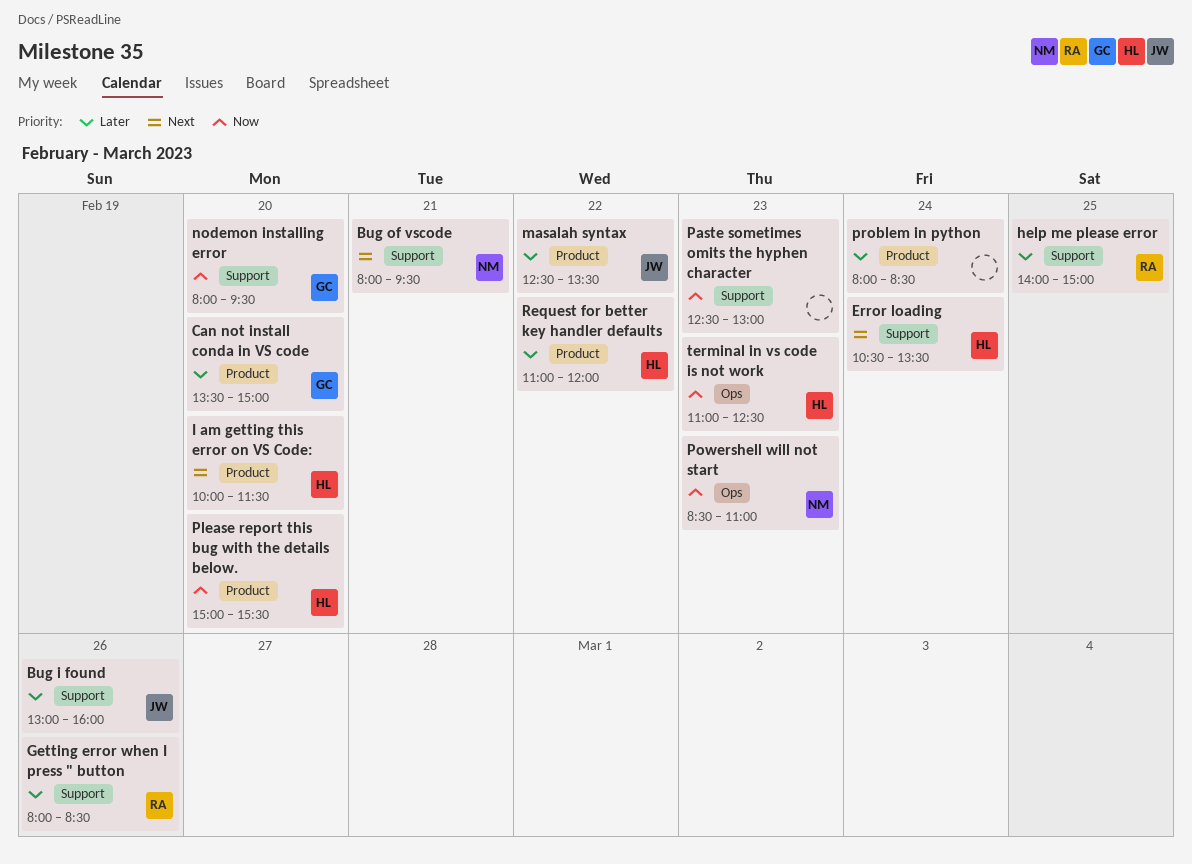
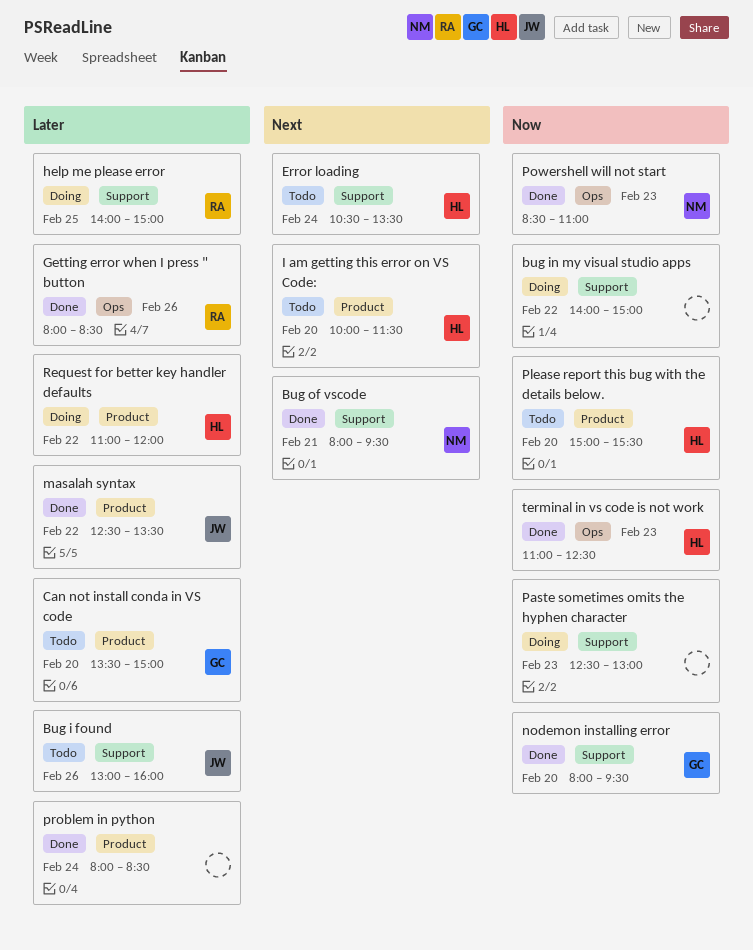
bug in my visual studio apps: none -> present
Getting error when I press " button, label: Support -> Ops

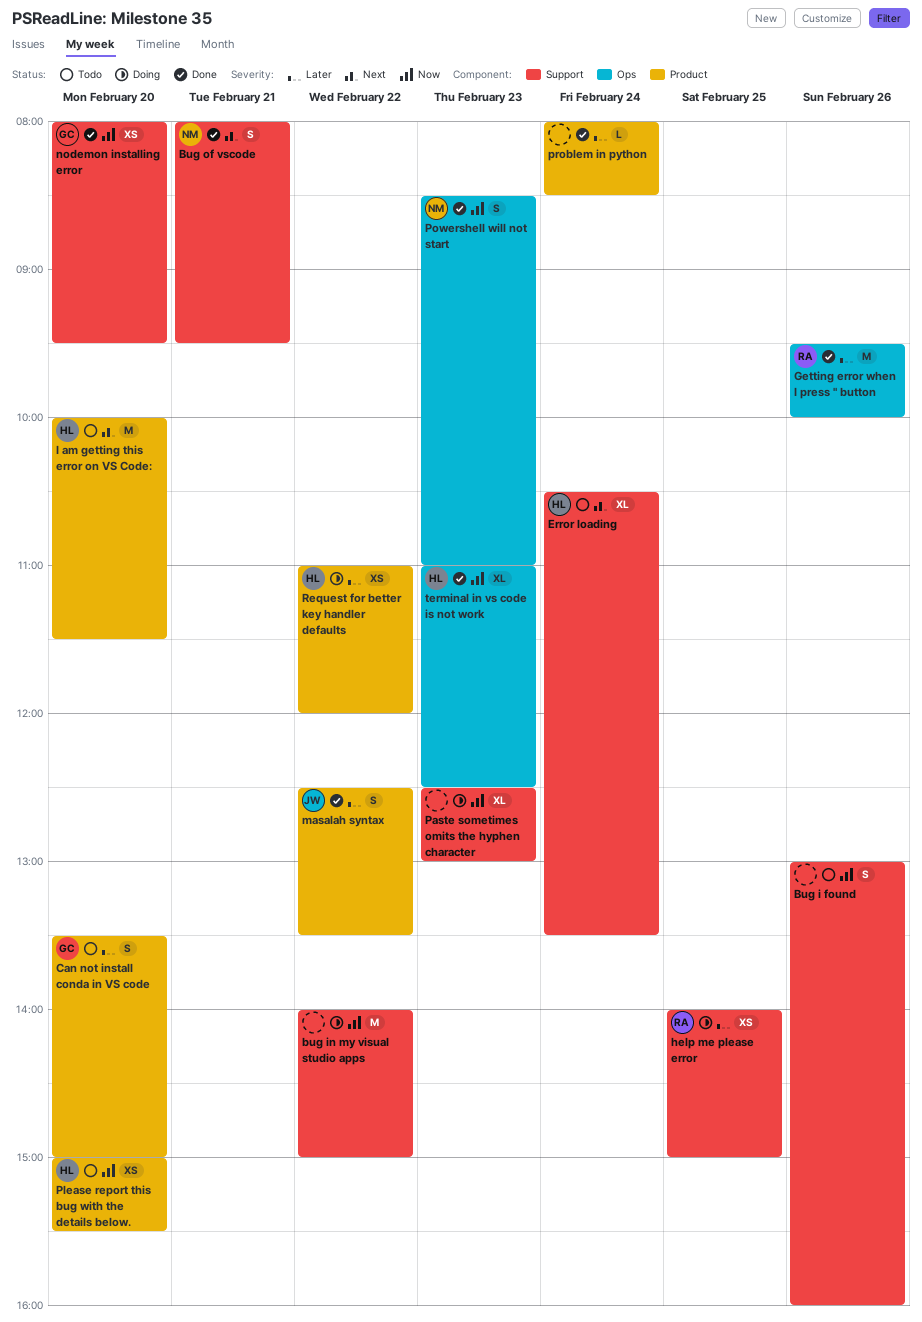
Bug i found, owner: JW -> none
Bug i found, priority: Later -> Now
Getting error when I press " button, begins: 08:00 -> 09:30
Getting error when I press " button, ends: 08:30 -> 10:00

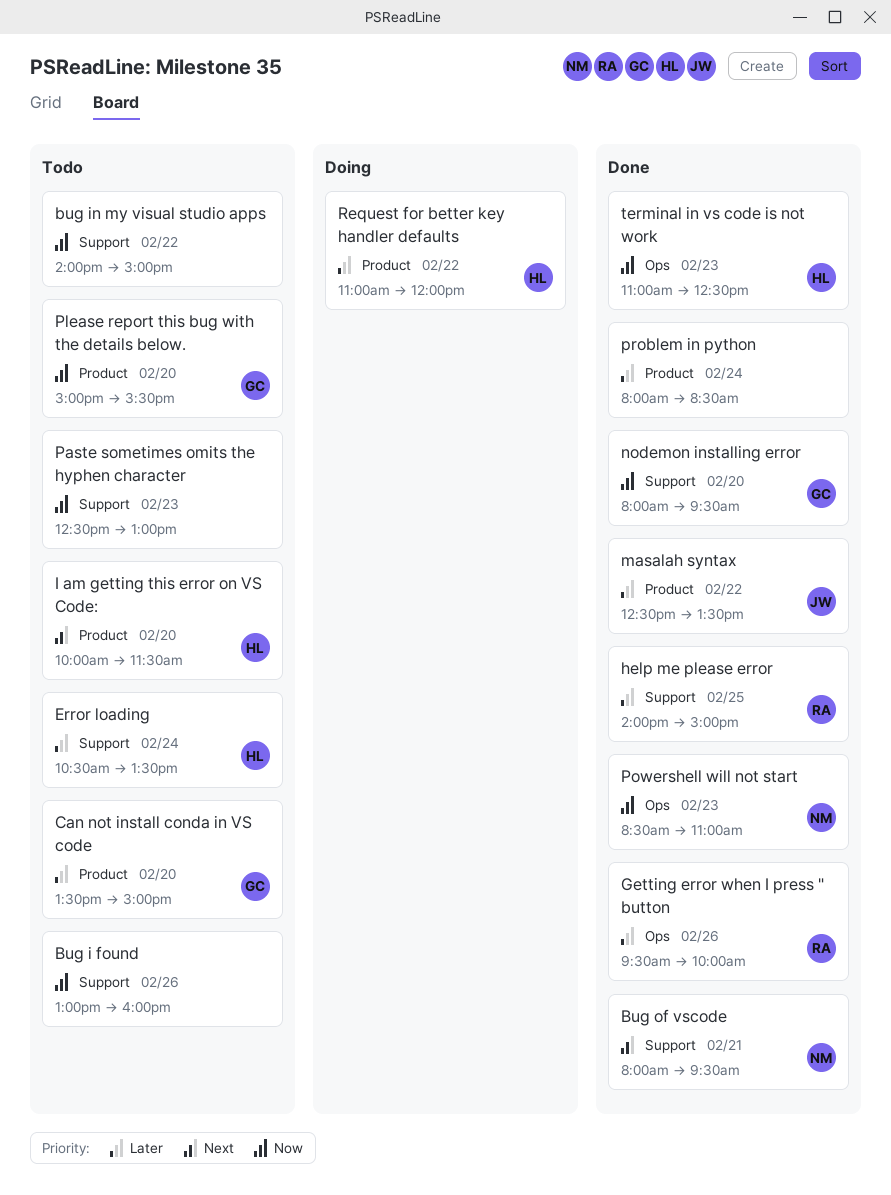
bug in my visual studio apps, status: Doing -> Todo
Error loading, priority: Next -> Later
help me please error, status: Doing -> Done
Paste sometimes omits the hyphen character, status: Doing -> Todo
Please report this bug with the details below., owner: HL -> GC

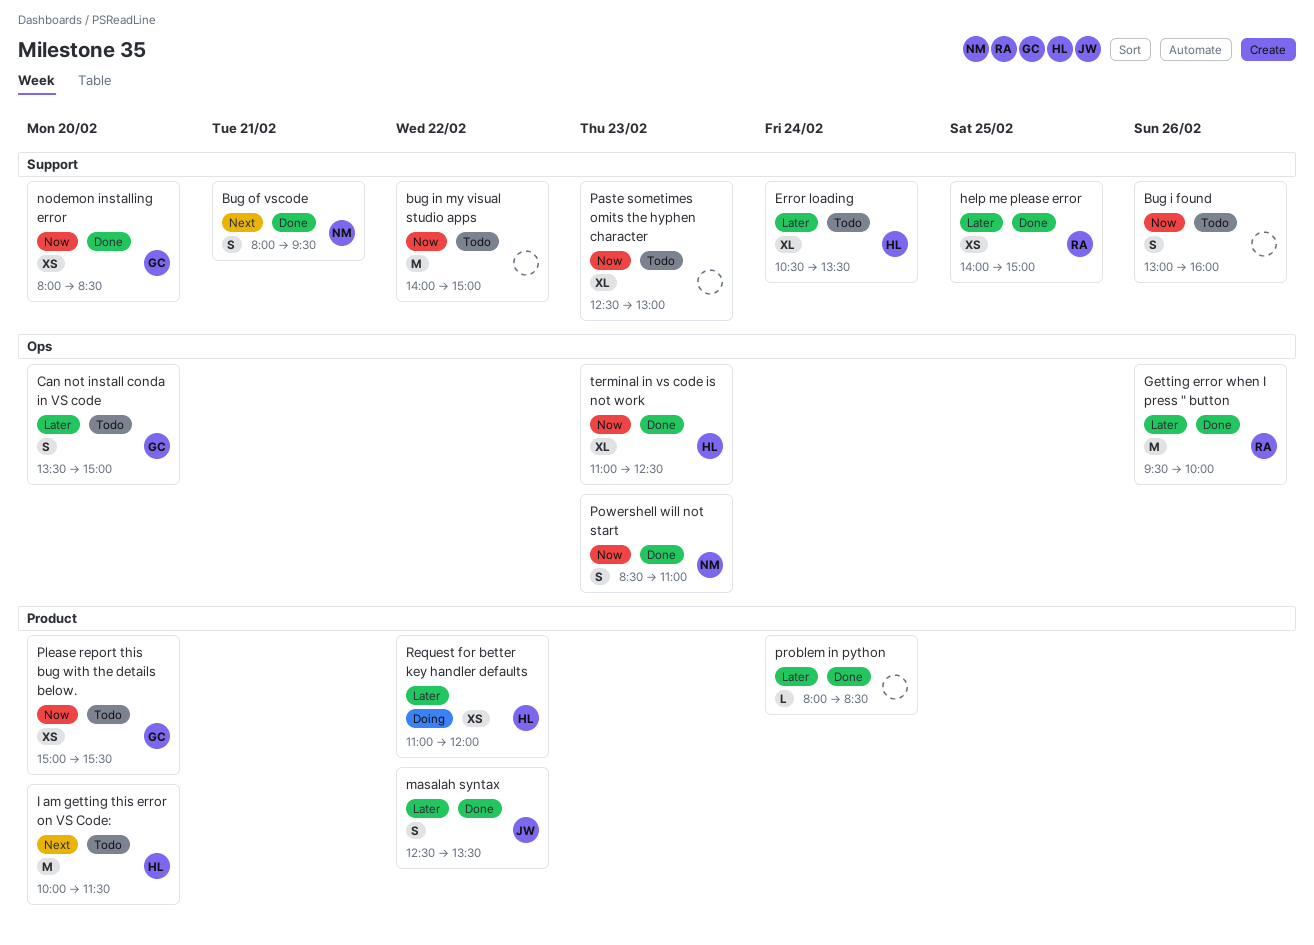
Can not install conda in VS code, label: Product -> Ops
nodemon installing error, ends: 09:30 -> 08:30

